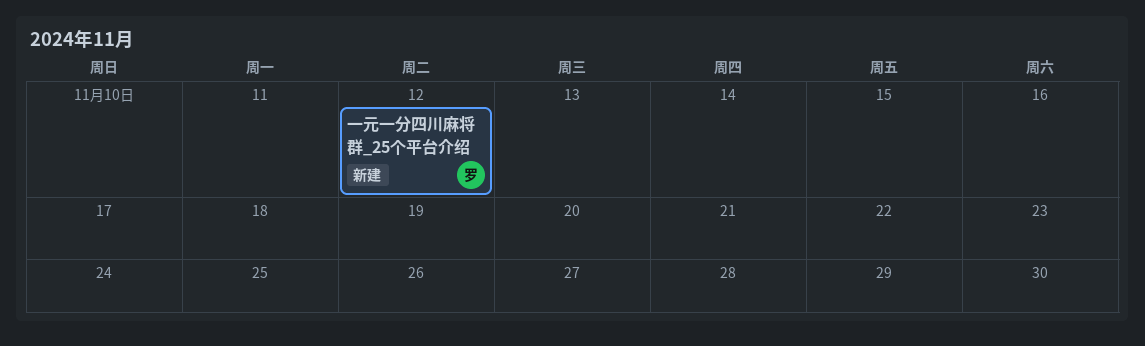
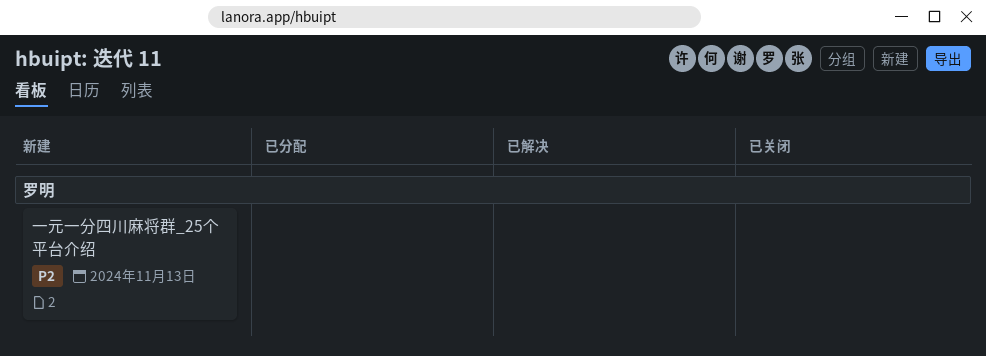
一元一分四川麻将群_25个平台介绍, due: Nov 12 -> Nov 13

